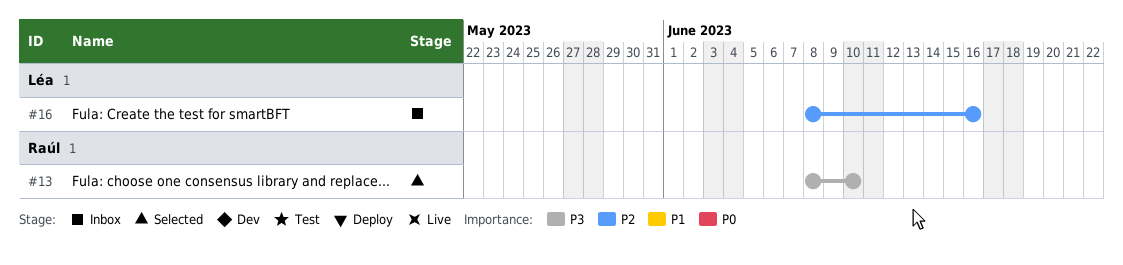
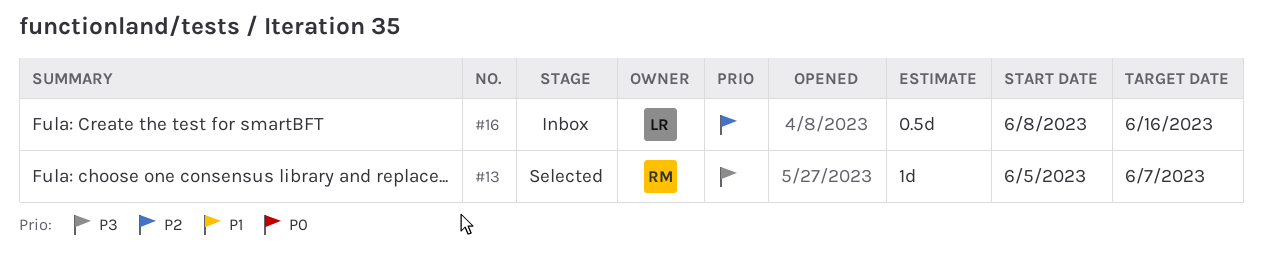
#13, start: Jun 8 -> Jun 5
#13, due: Jun 10 -> Jun 7

